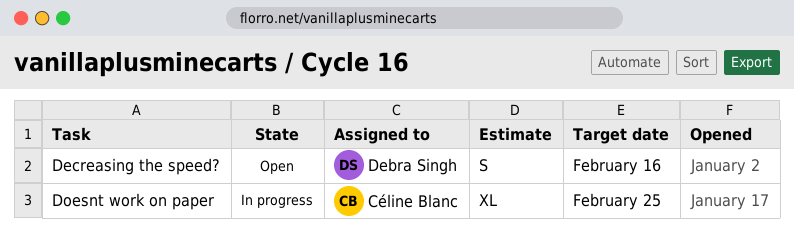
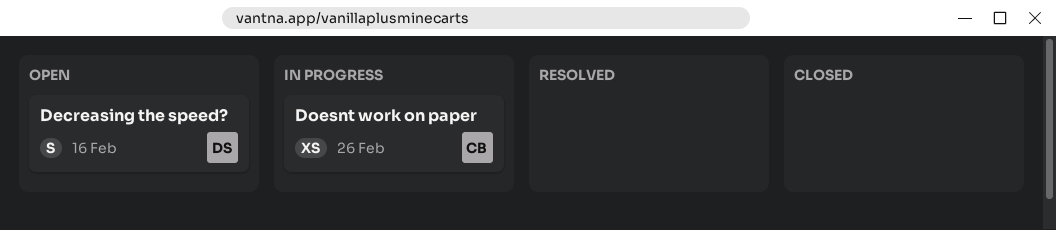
Doesnt work on paper, estimate: XL -> XS
Doesnt work on paper, due: Feb 25 -> Feb 26

